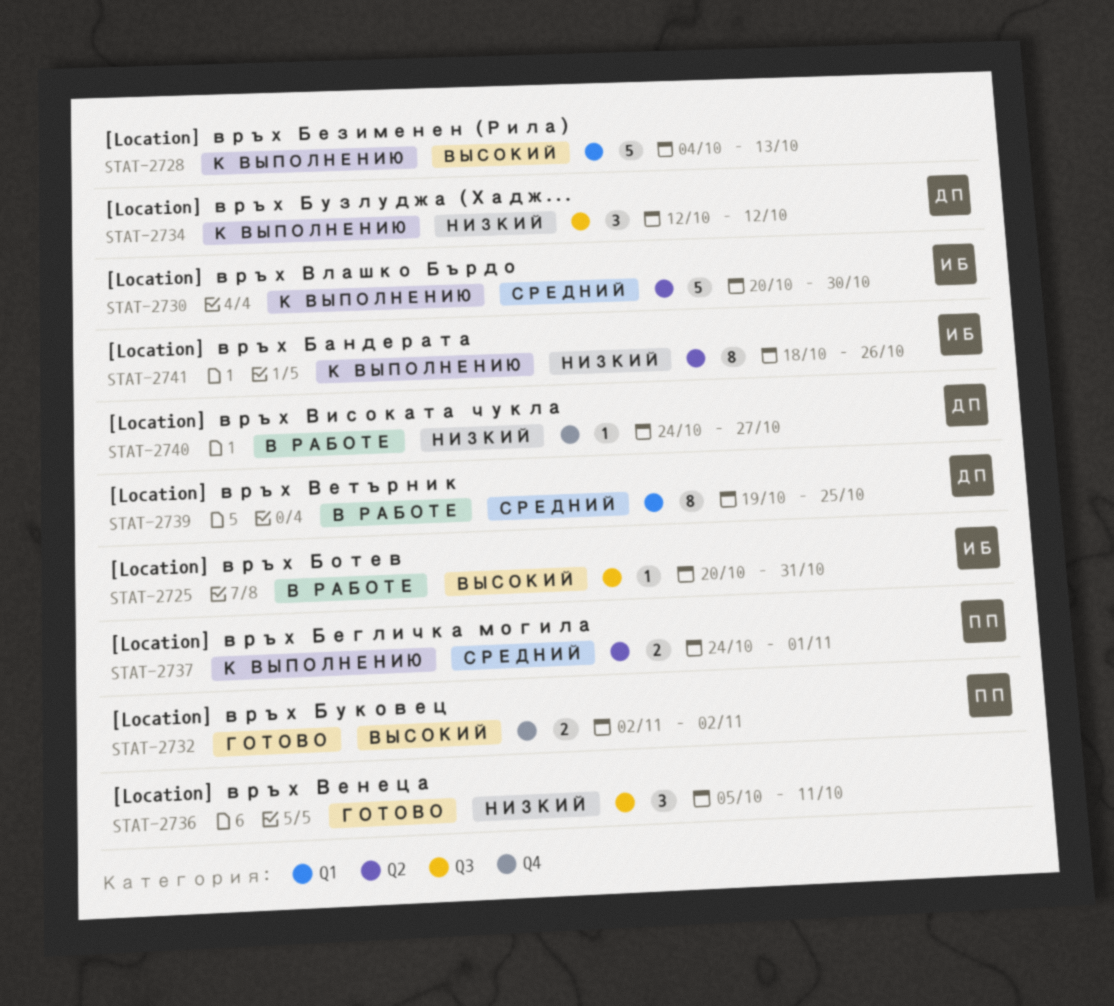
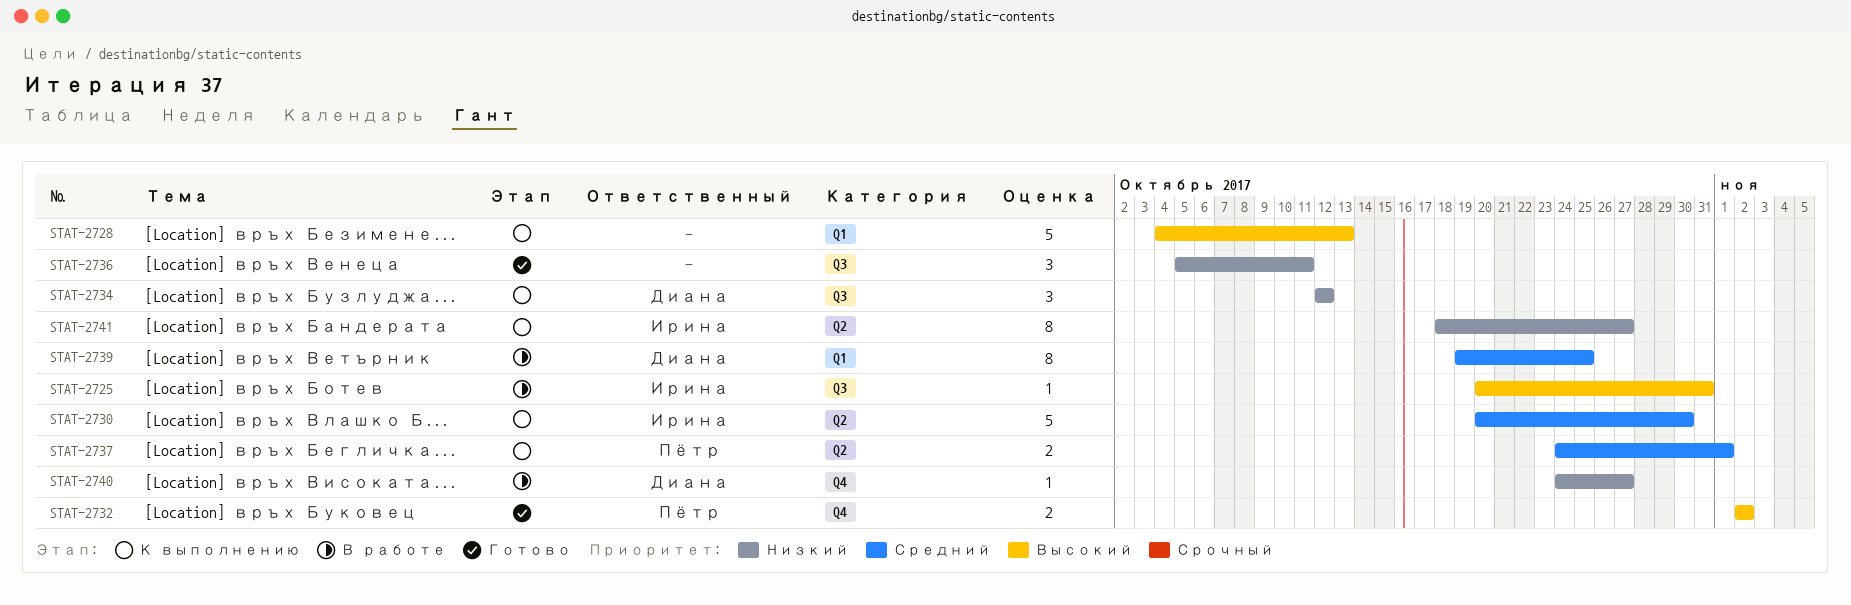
STAT-2741, due: Oct 26 -> Oct 27

